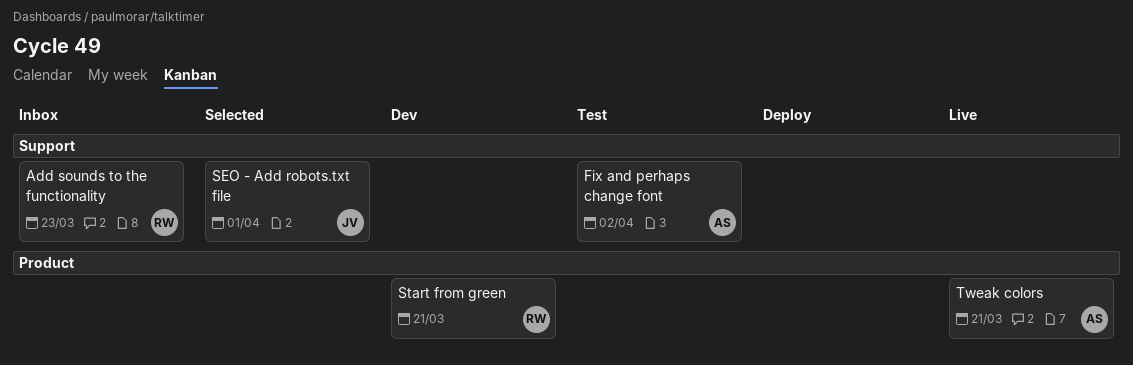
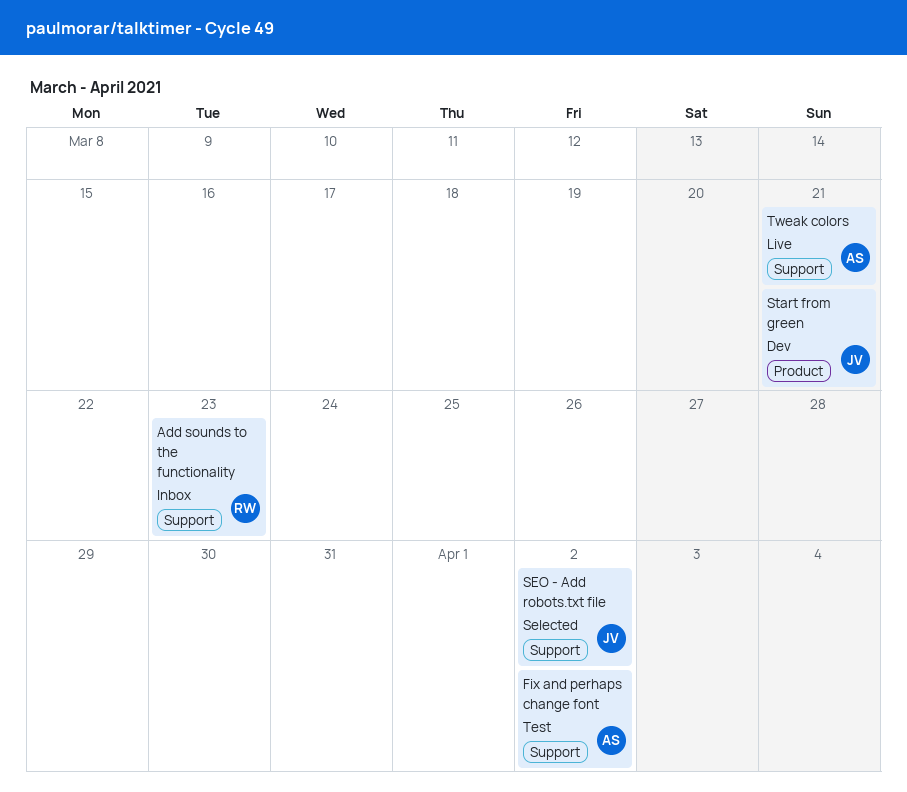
SEO - Add robots.txt file, due: Apr 1 -> Apr 2
Start from green, owner: RW -> JV
Tweak colors, label: Product -> Support

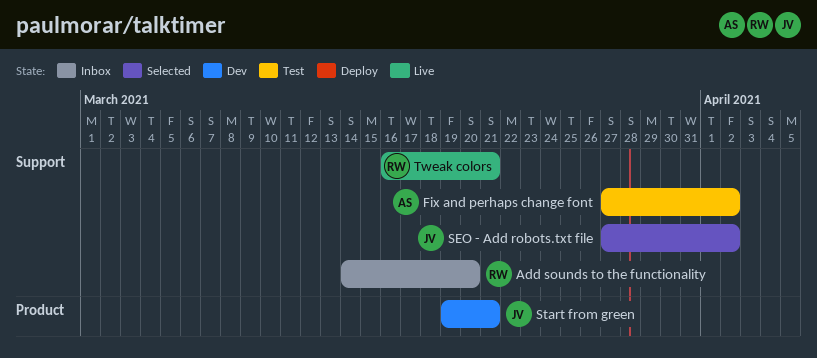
Add sounds to the functionality, due: Mar 23 -> Mar 20
Tweak colors, owner: AS -> RW

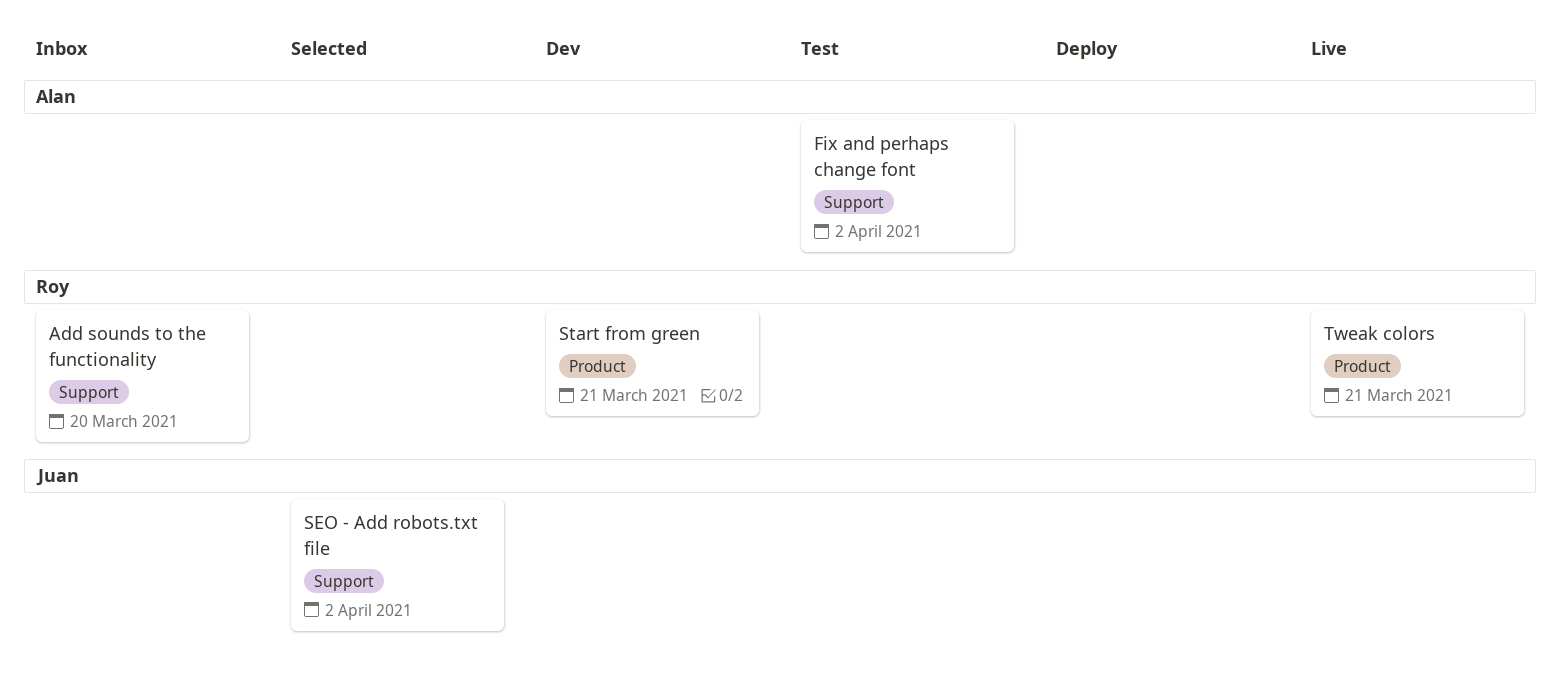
Start from green, owner: Juan -> Roy
Tweak colors, label: Support -> Product

